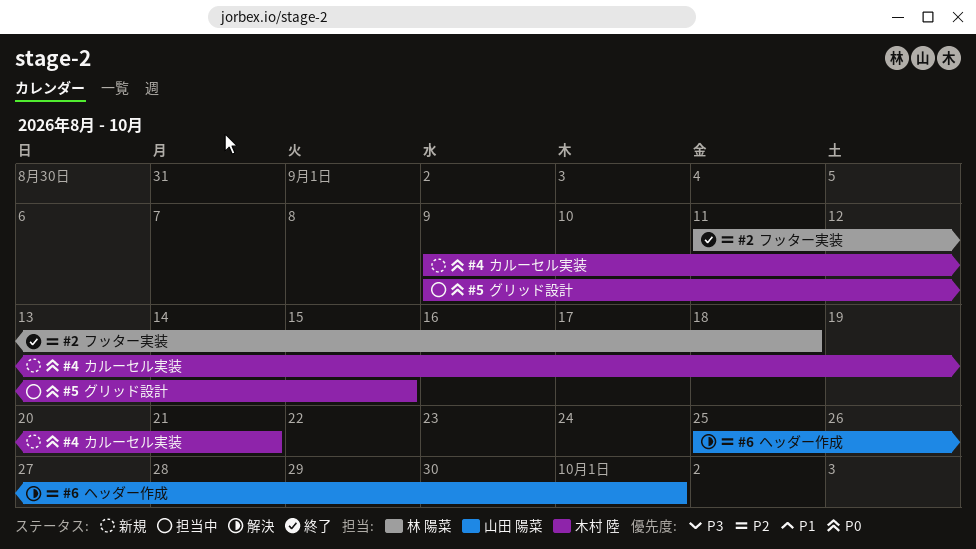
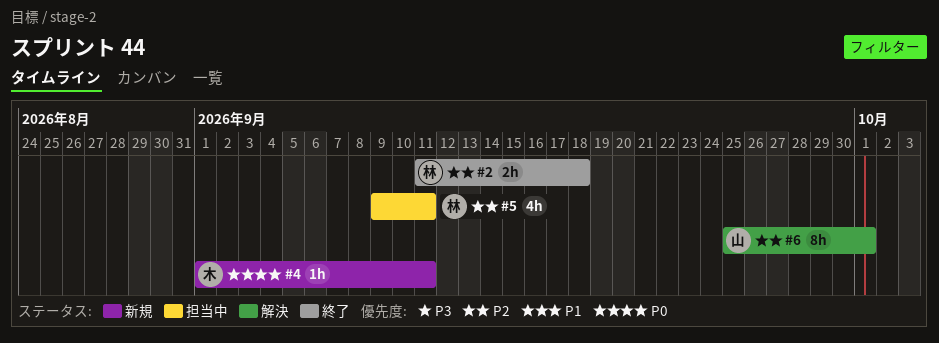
#4, start: Sep 9 -> Sep 1
#4, due: Sep 21 -> Sep 11
#5, owner: 木村 陸 -> 林 陽菜
#5, priority: P0 -> P2
#5, due: Sep 15 -> Sep 11

